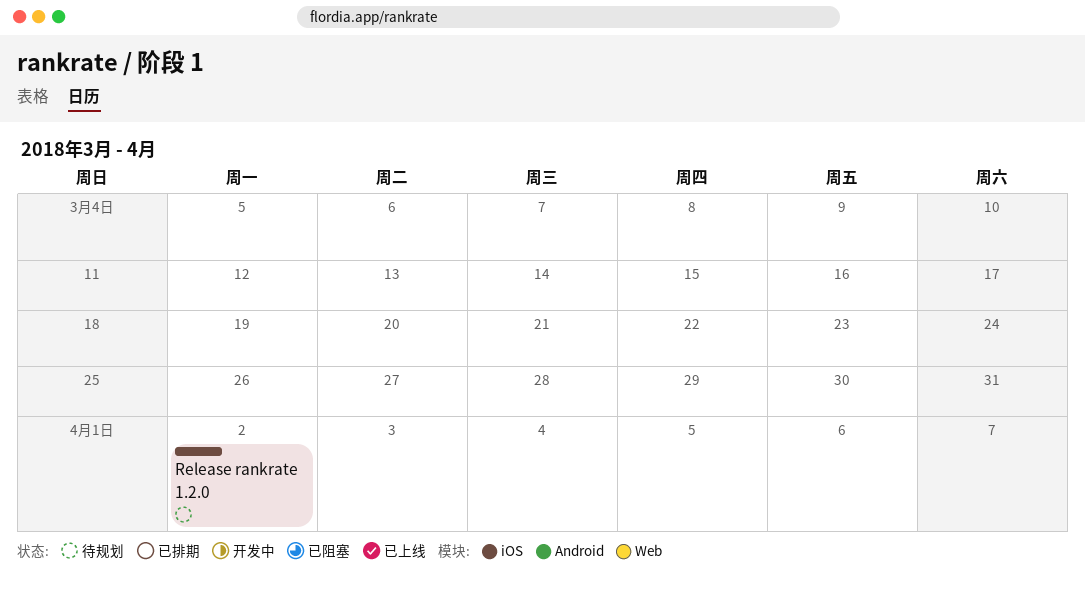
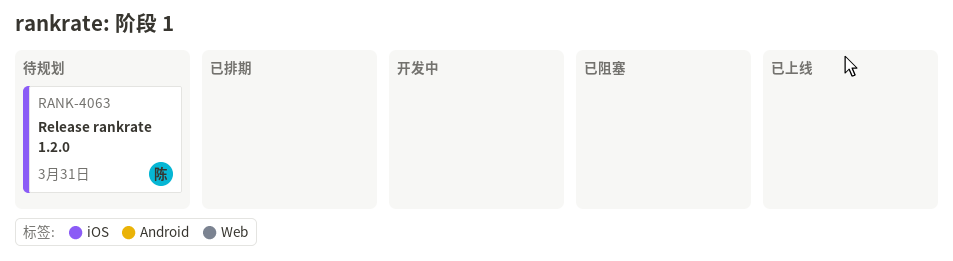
Release rankrate 1.2.0, due: Apr 2 -> Mar 31

